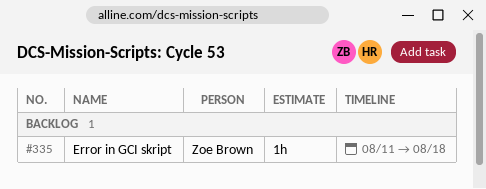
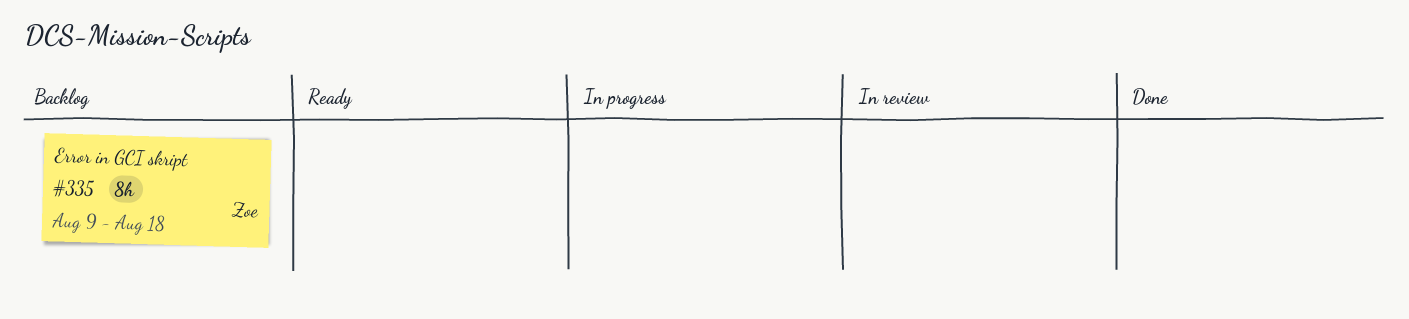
#335, estimate: 1h -> 8h
#335, start: Aug 11 -> Aug 9

